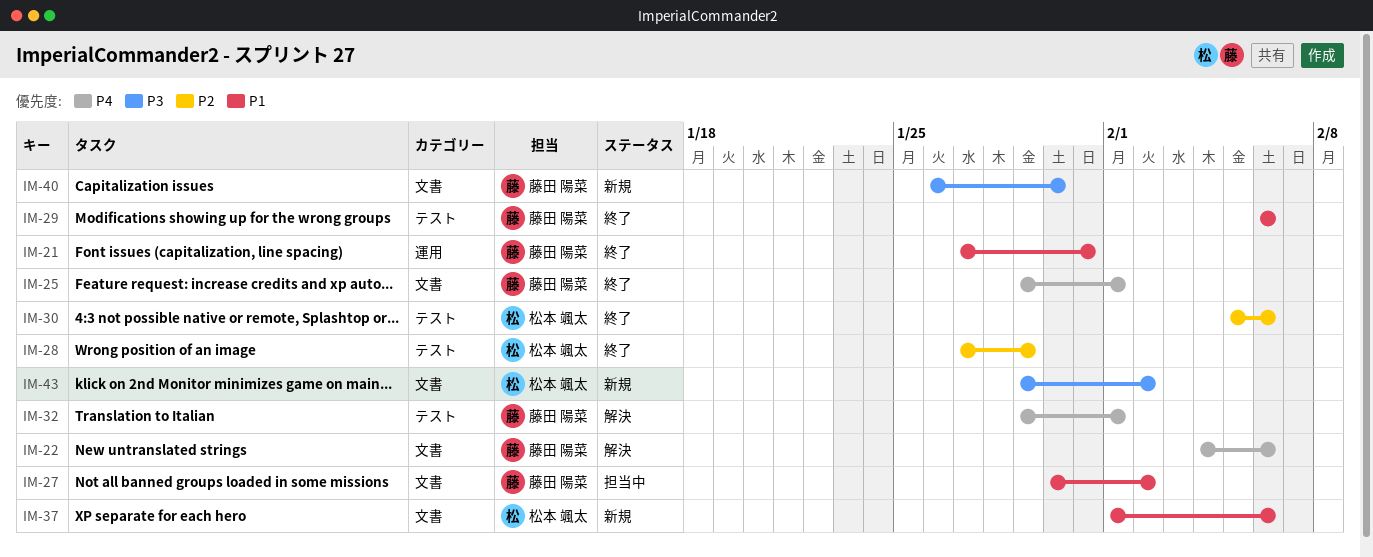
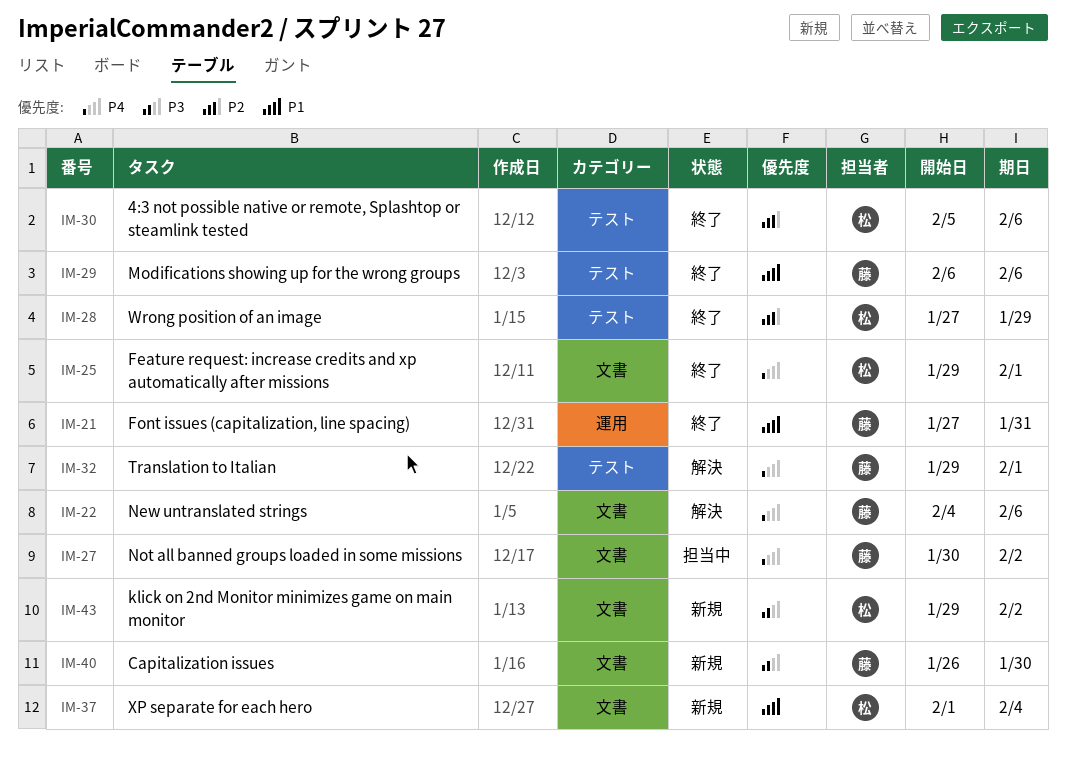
IM-25, owner: 藤田 陽菜 -> 松本 颯太
IM-27, priority: P1 -> P4
IM-37, due: Feb 6 -> Feb 4

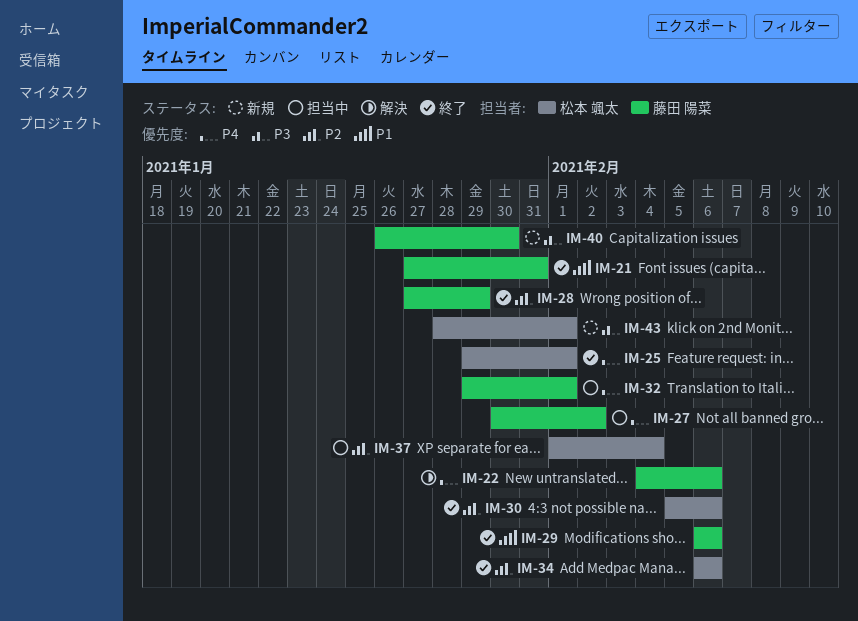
IM-28, owner: 松本 颯太 -> 藤田 陽菜
IM-32, status: 解決 -> 担当中
IM-34: none -> present
IM-37, status: 新規 -> 担当中
IM-37, priority: P1 -> P2
IM-43, start: Jan 29 -> Jan 28
IM-43, due: Feb 2 -> Feb 1

